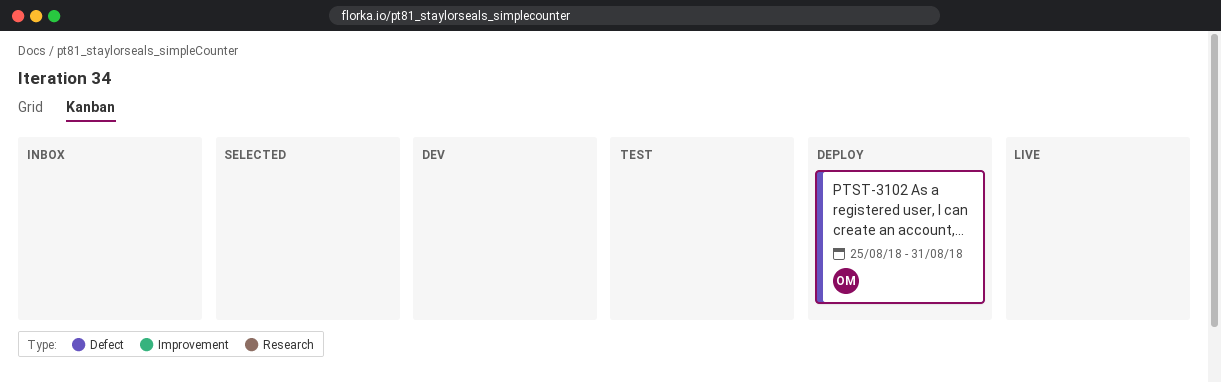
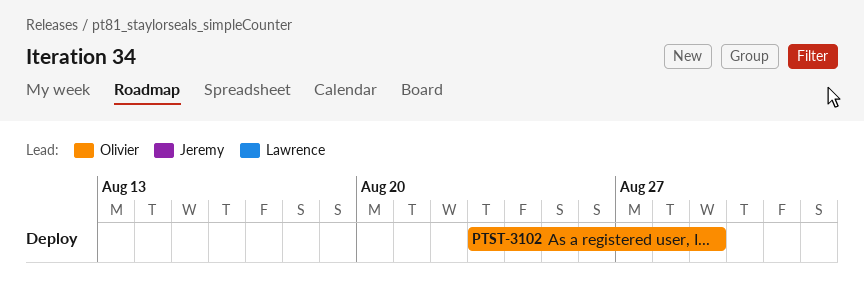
PTST-3102, start: Aug 25 -> Aug 23
PTST-3102, due: Aug 31 -> Aug 29

